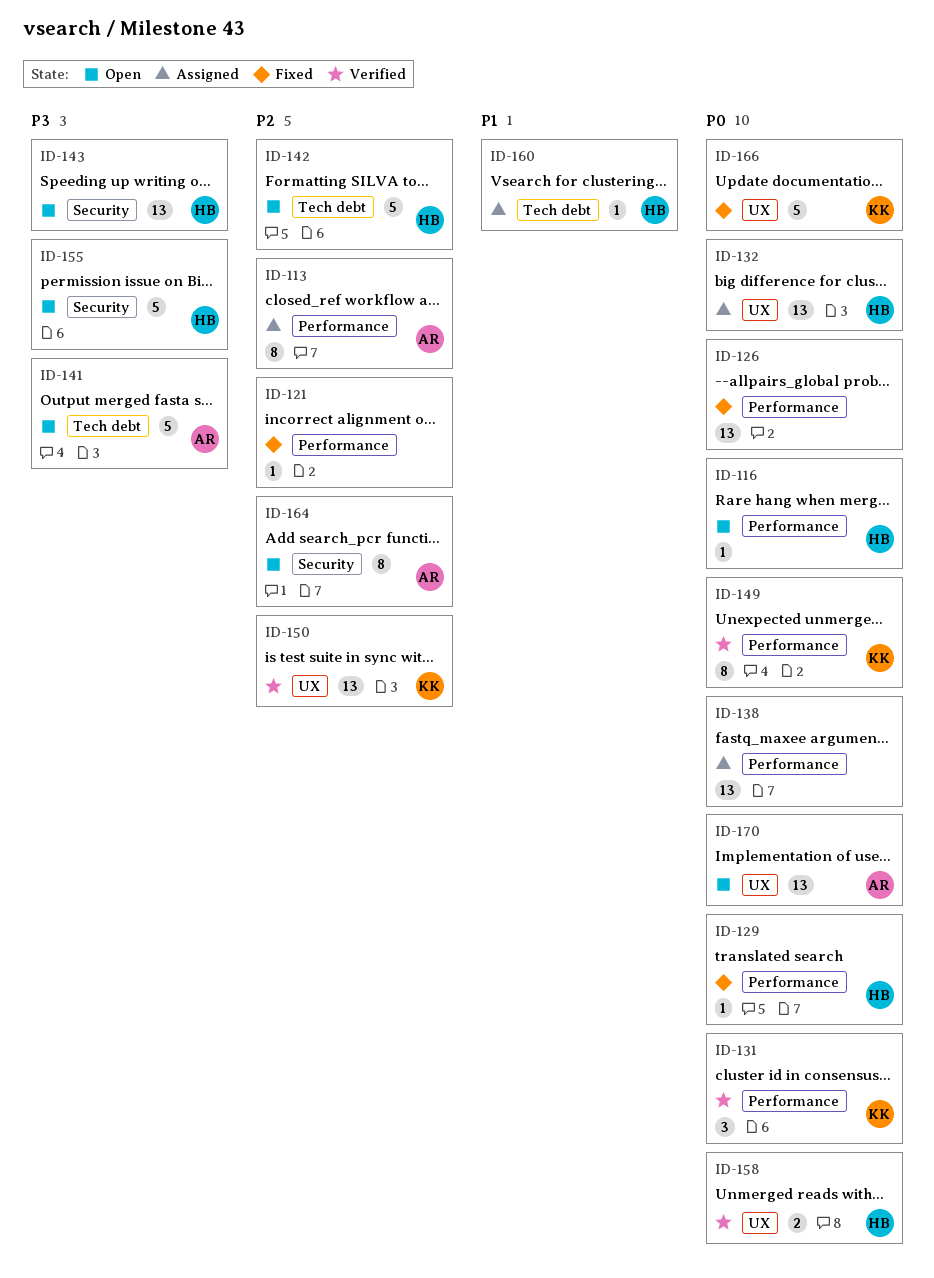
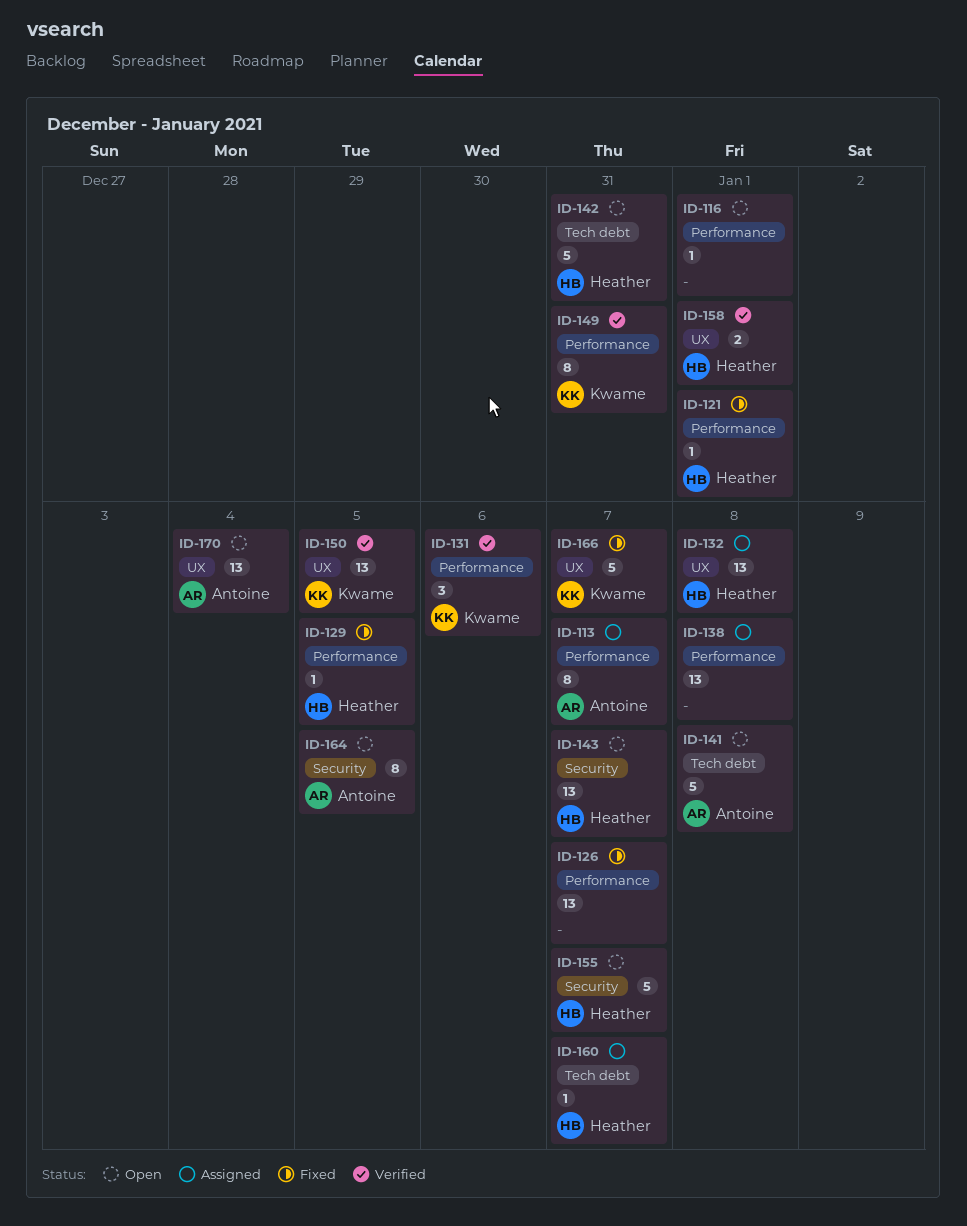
ID-116, owner: Heather -> none
ID-121, owner: none -> Heather

